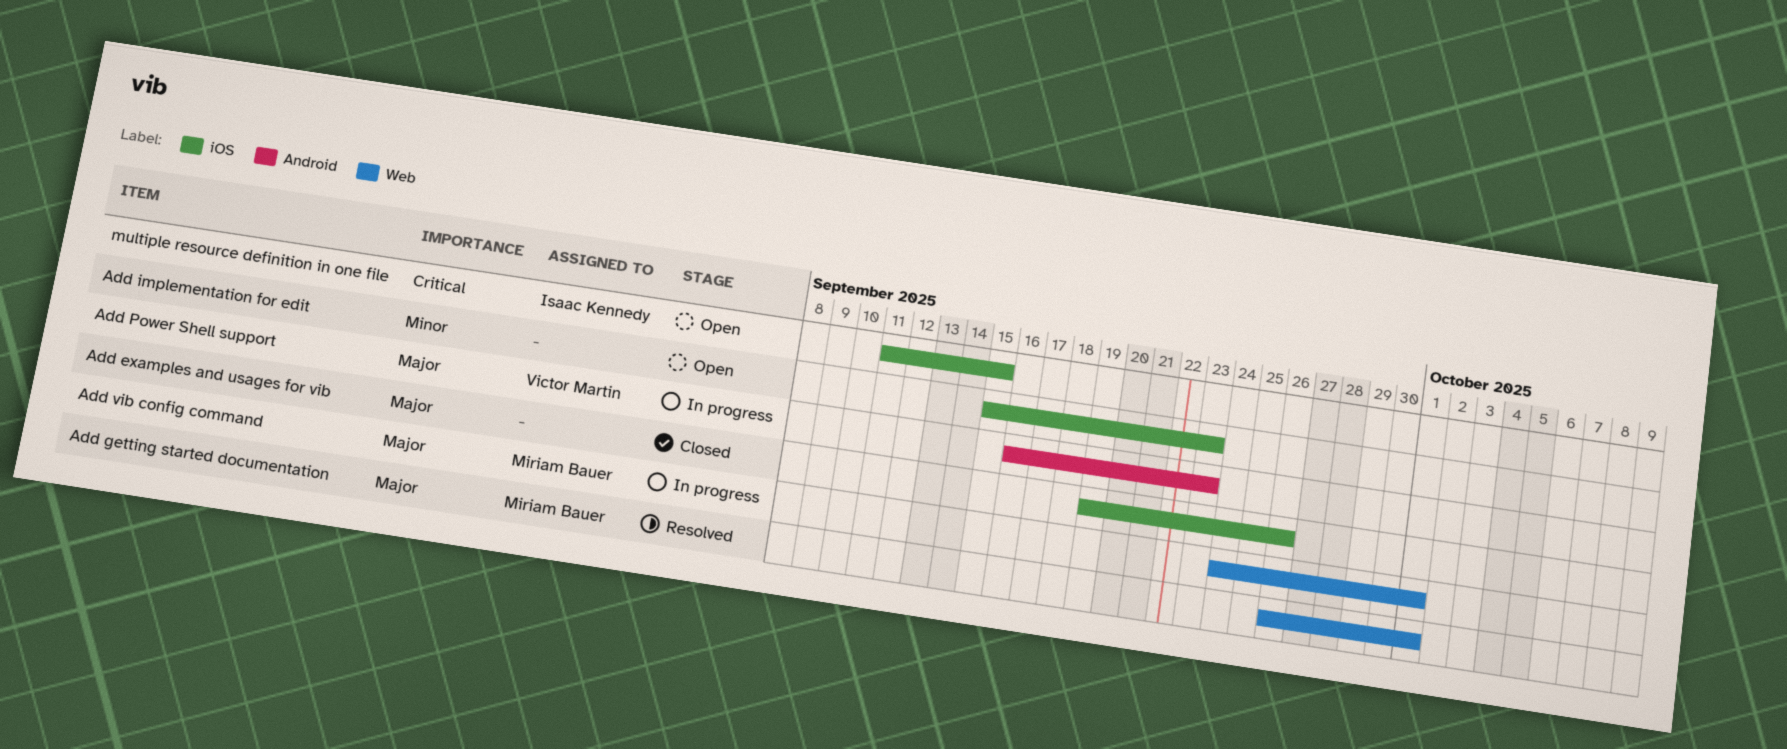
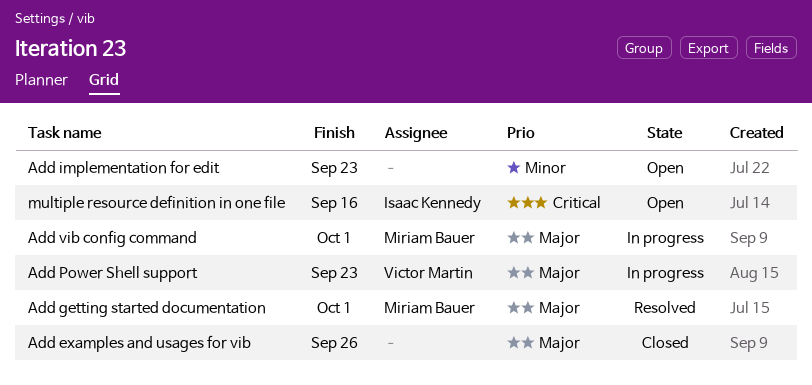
multiple resource definition in one file, due: Sep 15 -> Sep 16

